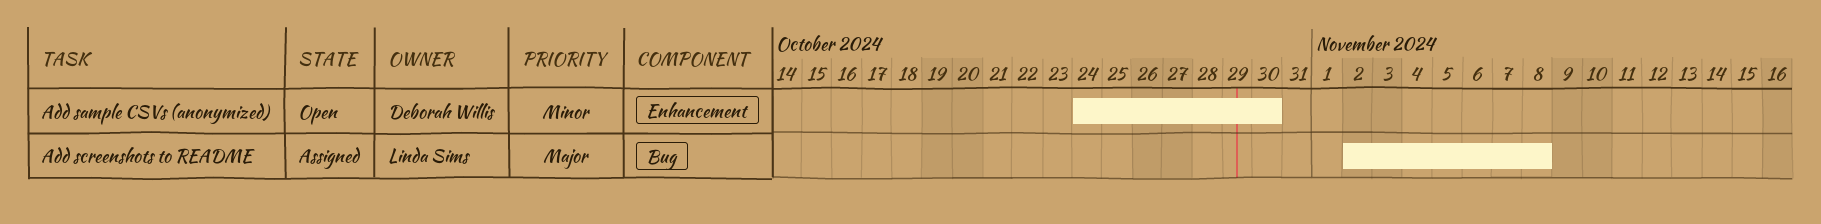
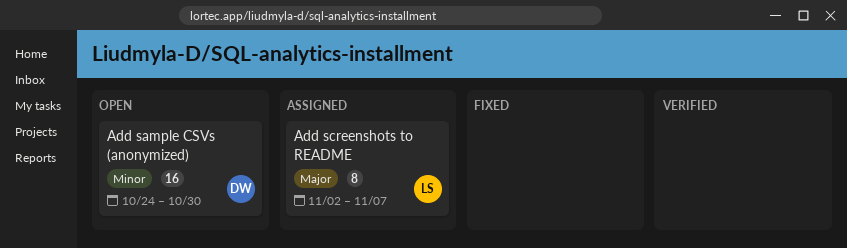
Add screenshots to README, due: Nov 8 -> Nov 7

